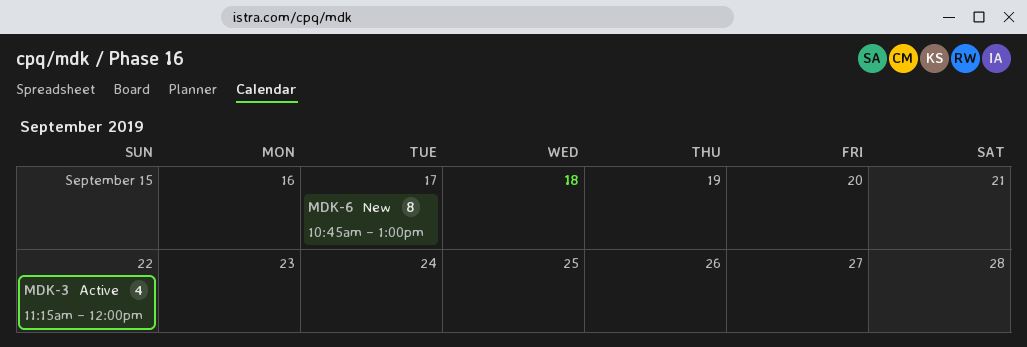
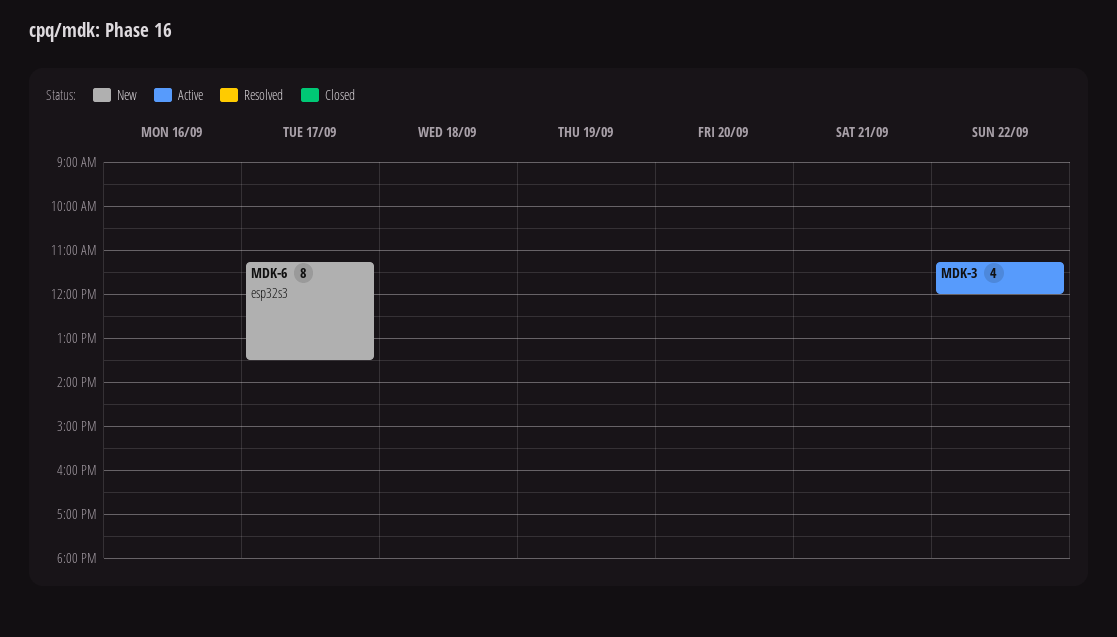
MDK-6, begins: 10:45 -> 11:15
MDK-6, ends: 13:00 -> 13:30

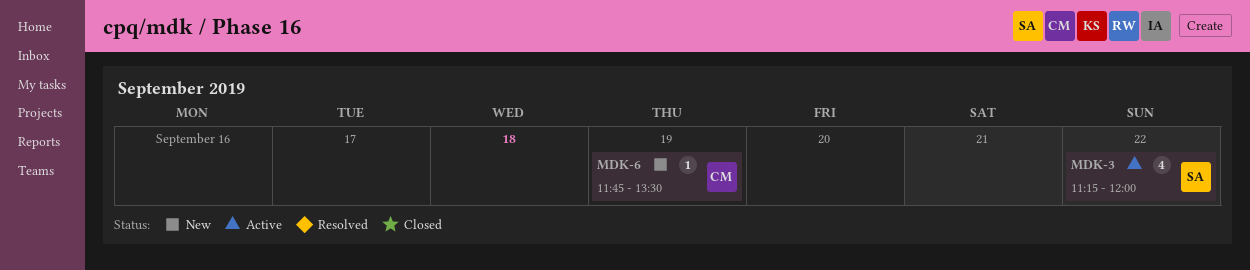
MDK-6, estimate: 8 -> 1
MDK-6, day: Sep 17 -> Sep 19
MDK-6, begins: 11:15 -> 11:45

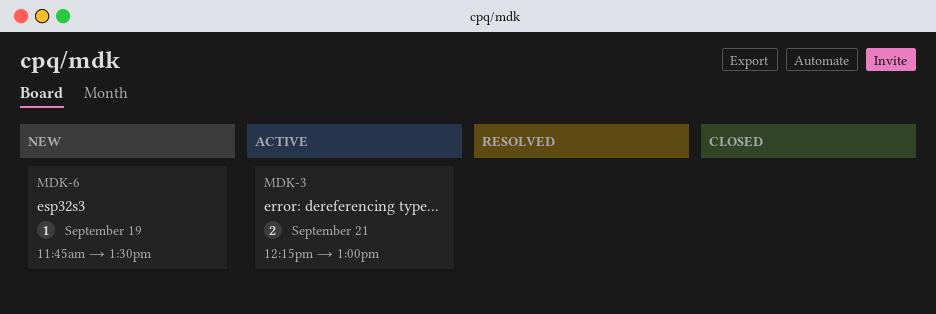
MDK-3, estimate: 4 -> 2
MDK-3, day: Sep 22 -> Sep 21
MDK-3, begins: 11:15 -> 12:15
MDK-3, ends: 12:00 -> 13:00

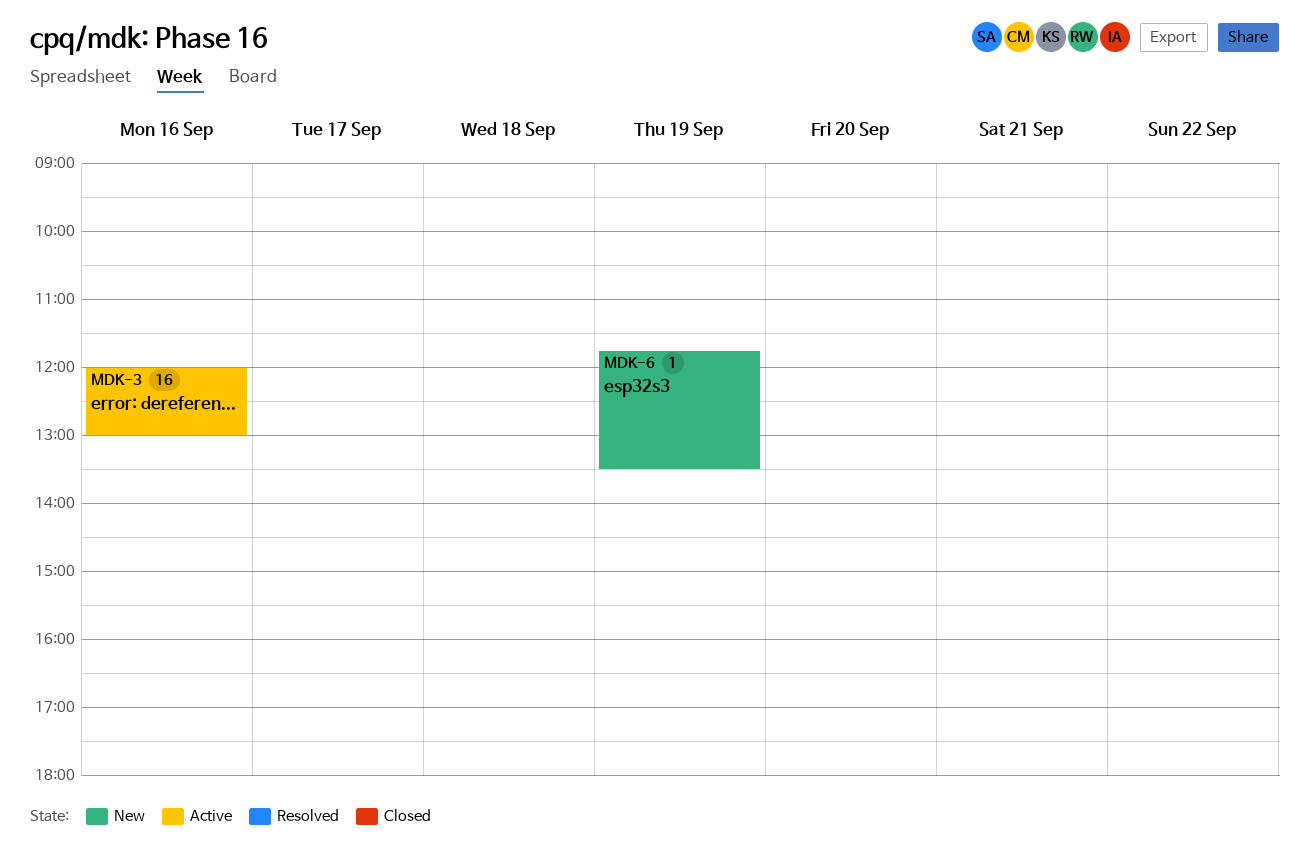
MDK-3, estimate: 2 -> 16
MDK-3, day: Sep 21 -> Sep 16
MDK-3, begins: 12:15 -> 12:00

